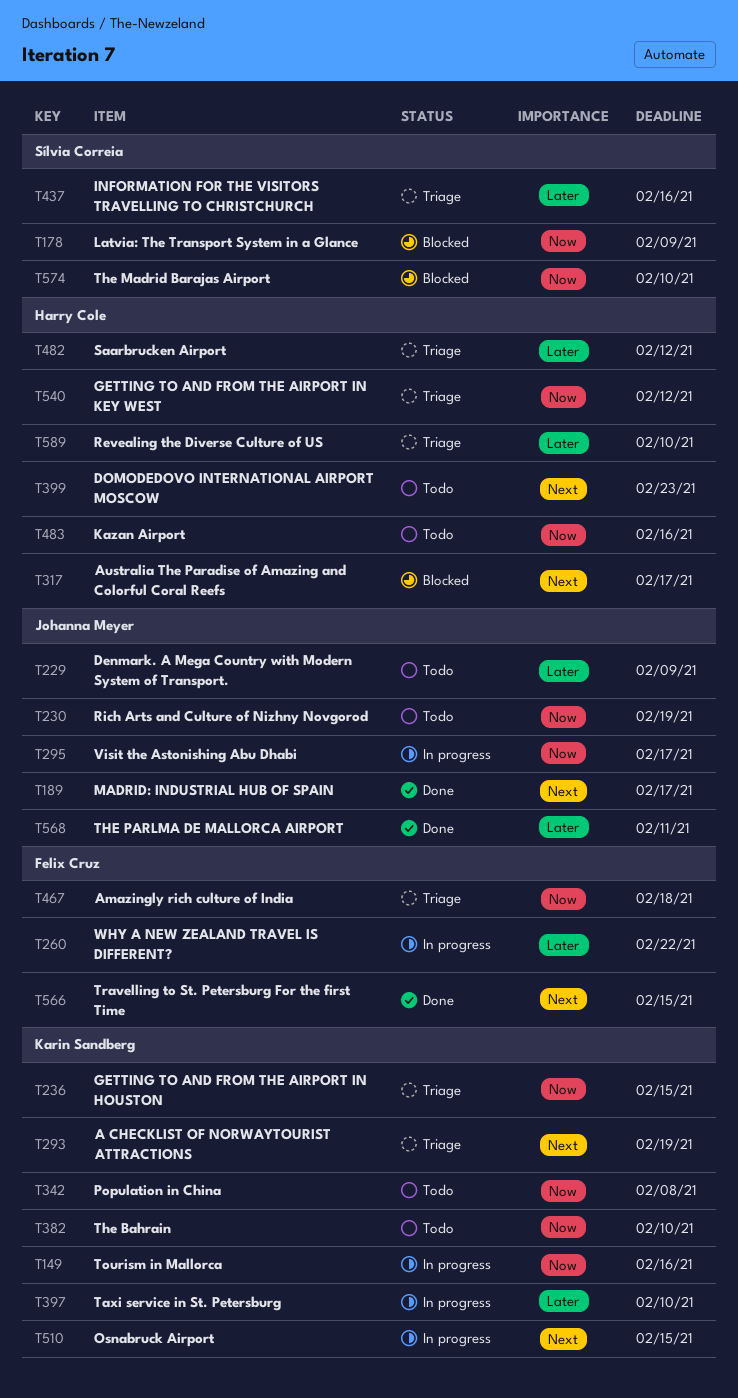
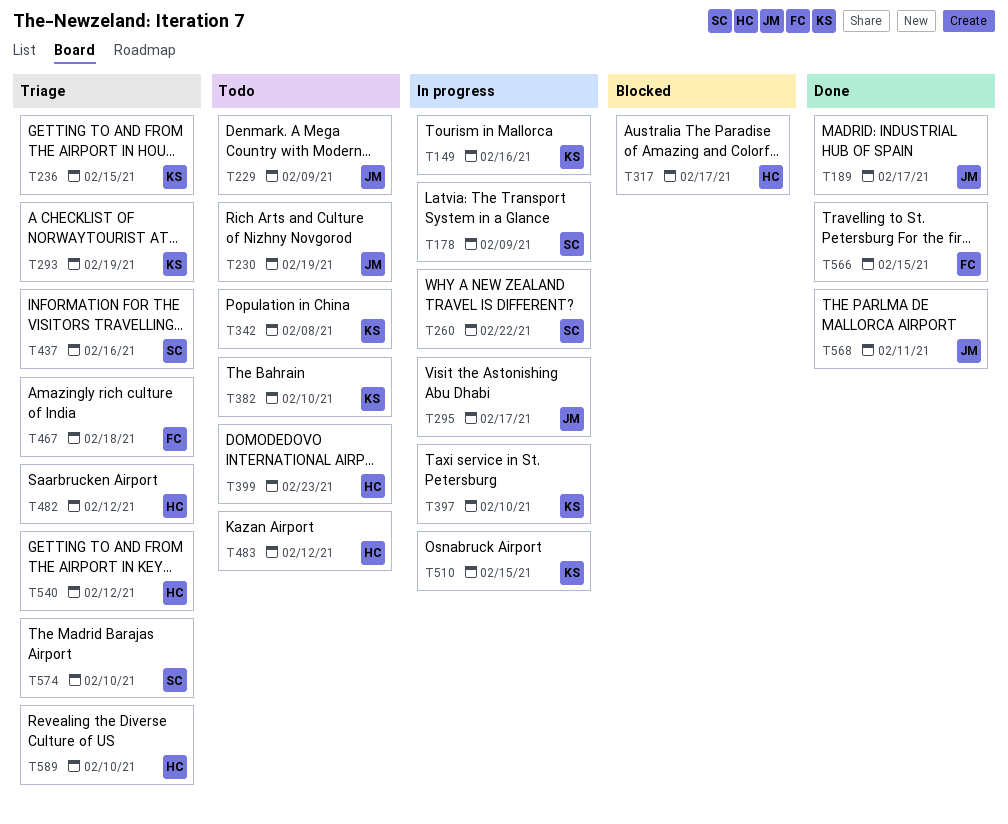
T178, status: Blocked -> In progress
T260, owner: Felix Cruz -> Sílvia Correia
T483, due: Feb 16 -> Feb 12
T574, status: Blocked -> Triage

